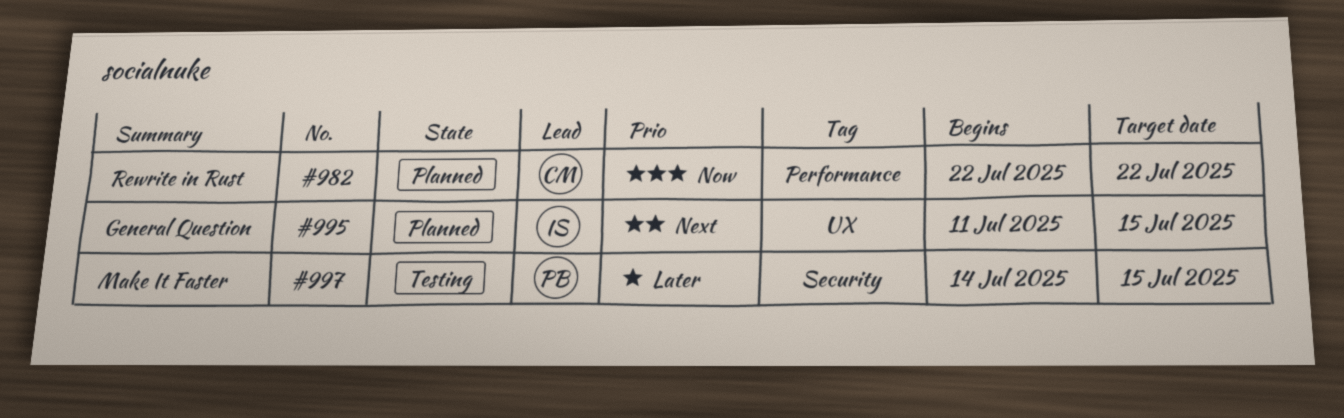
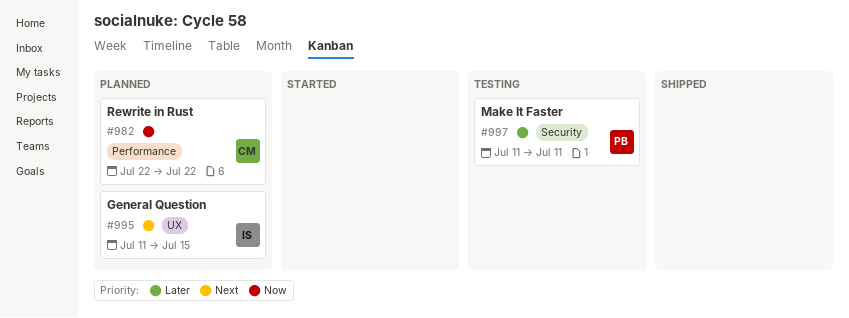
#997, start: Jul 14 -> Jul 11
#997, due: Jul 15 -> Jul 11

